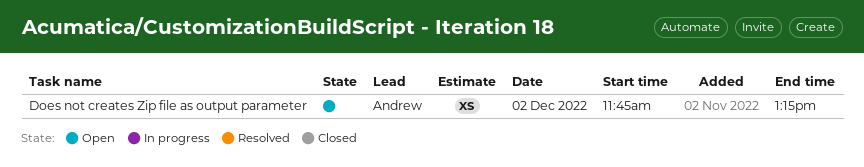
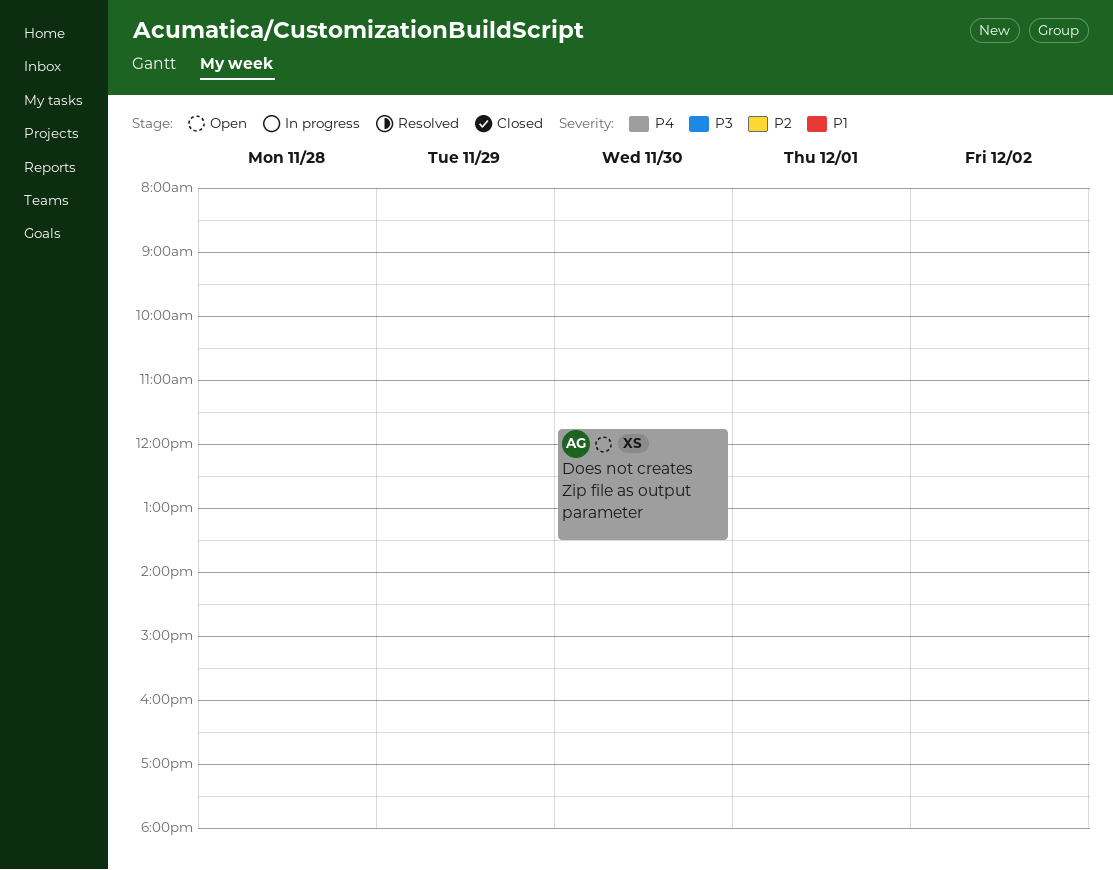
Does not creates Zip file as output parameter, day: Dec 2 -> Nov 30
Does not creates Zip file as output parameter, ends: 13:15 -> 13:30

